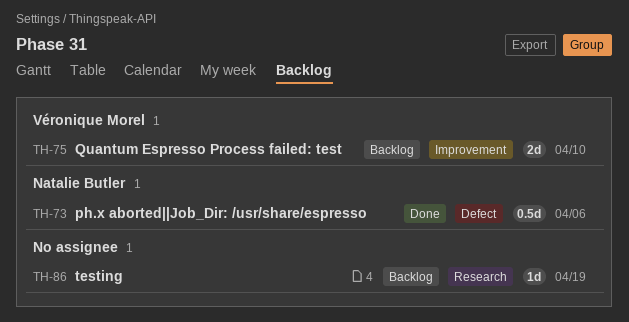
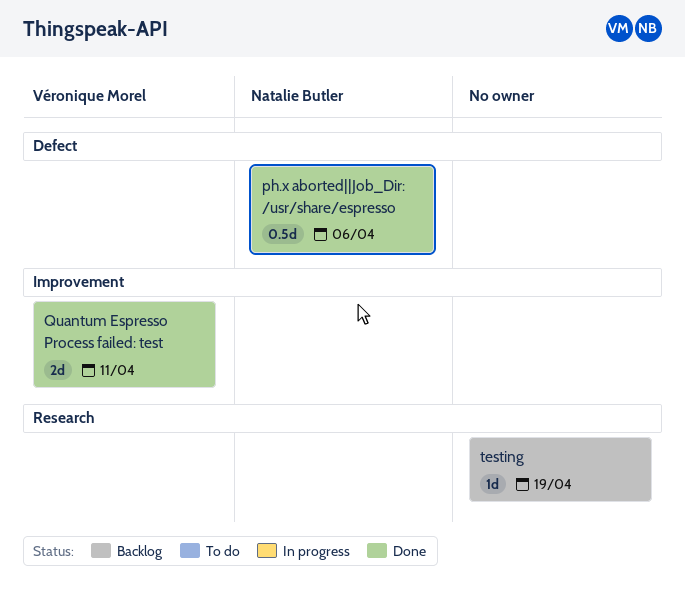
Quantum Espresso Process failed: test, status: Backlog -> Done
Quantum Espresso Process failed: test, due: Apr 10 -> Apr 11

